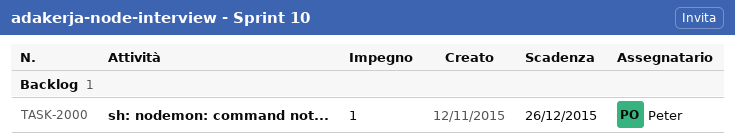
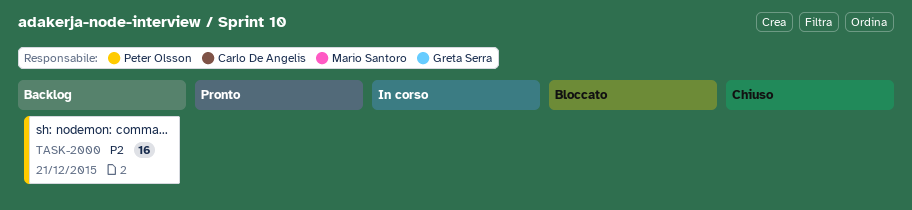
TASK-2000, estimate: 1 -> 16
TASK-2000, due: Dec 26 -> Dec 21

